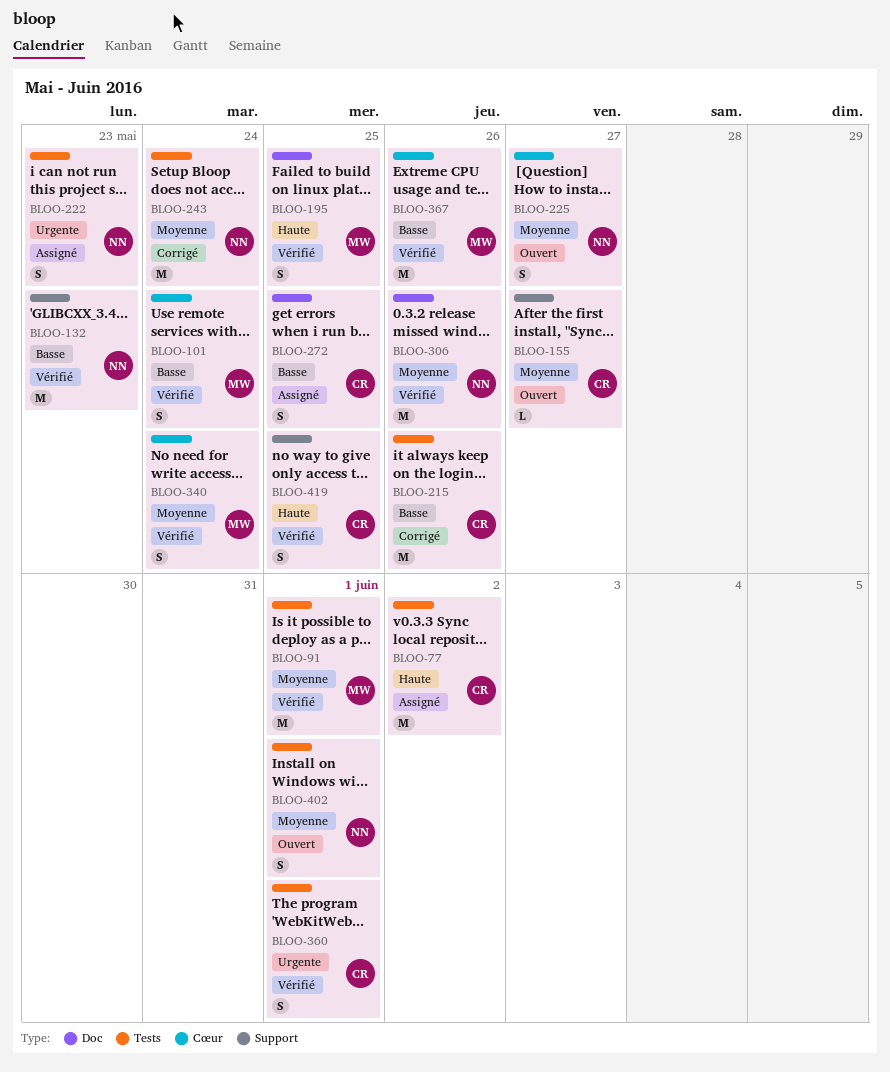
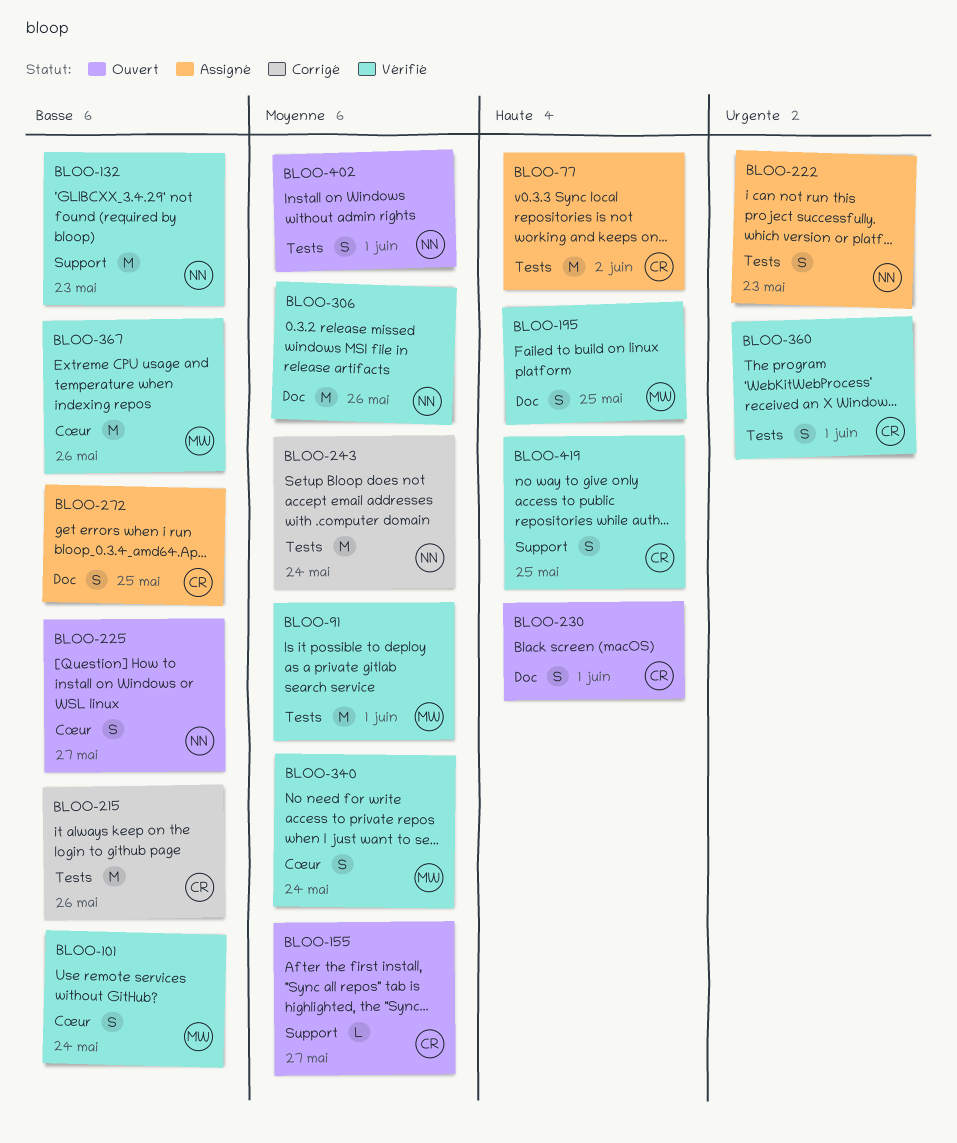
BLOO-225, priority: Moyenne -> Basse
BLOO-230: none -> present

